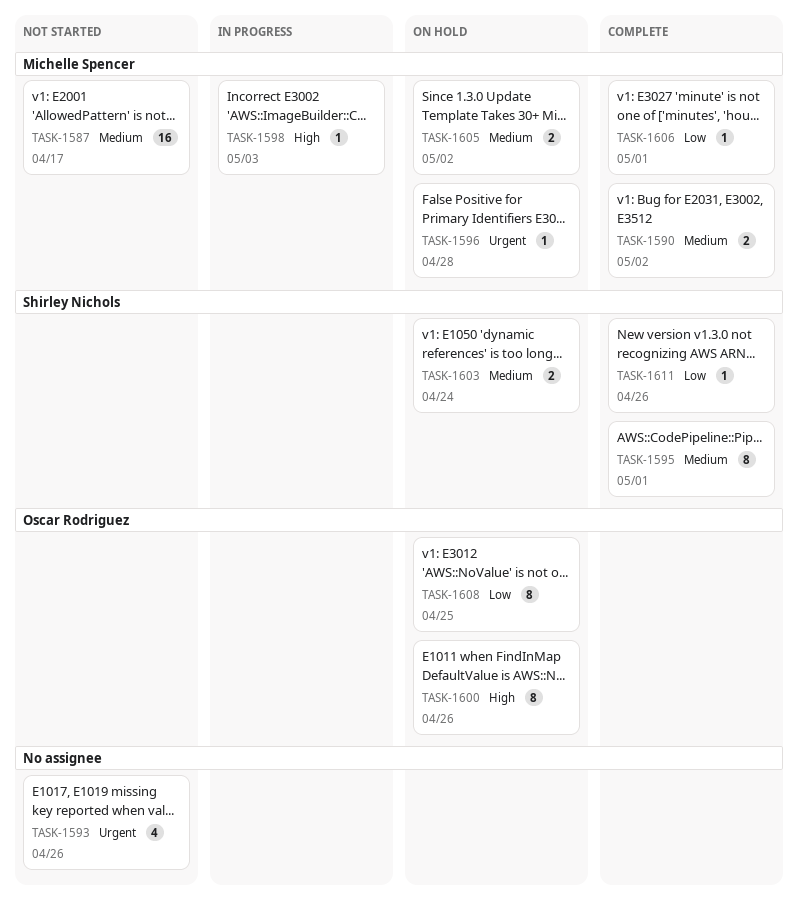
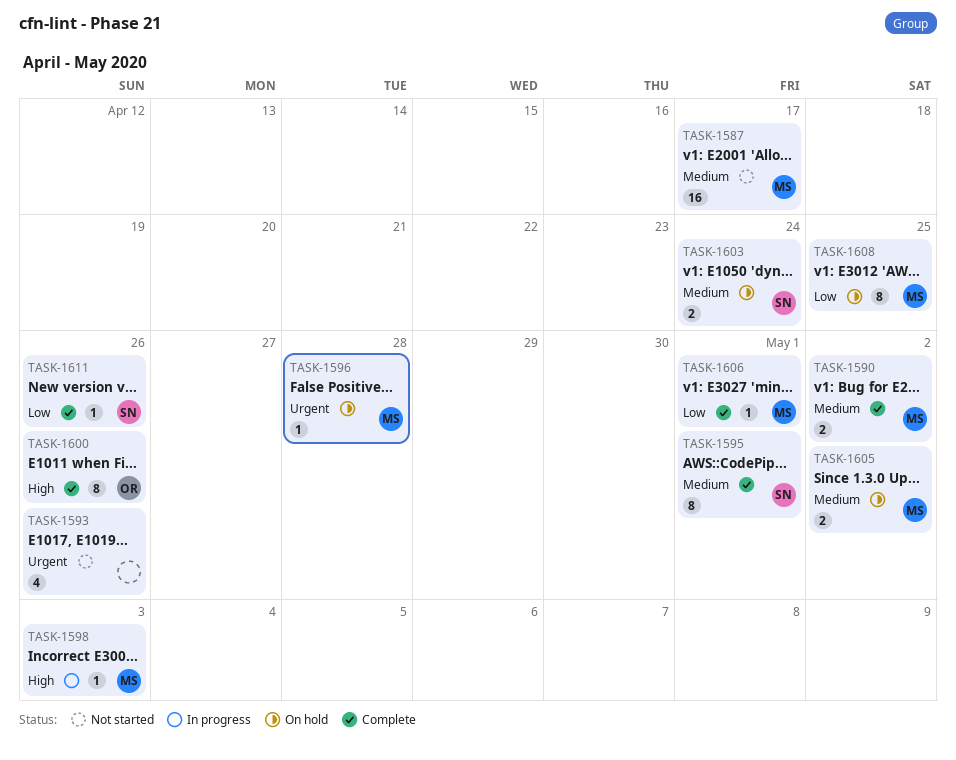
TASK-1600, status: On hold -> Complete
TASK-1608, owner: Oscar Rodriguez -> Michelle Spencer

